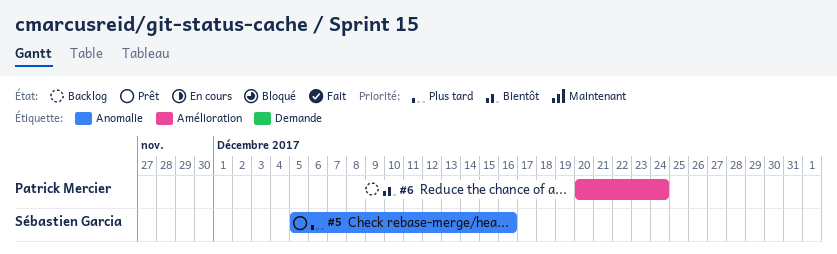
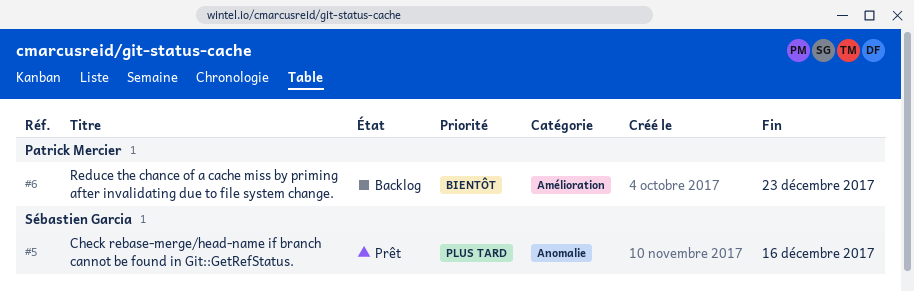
#6, due: Dec 24 -> Dec 23

